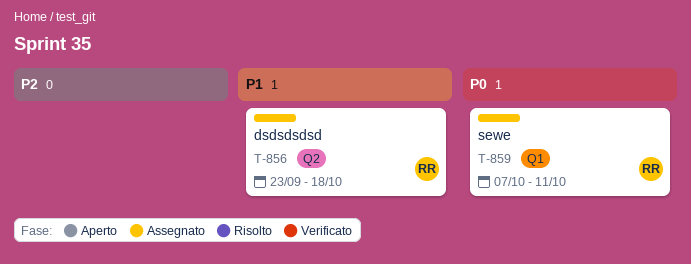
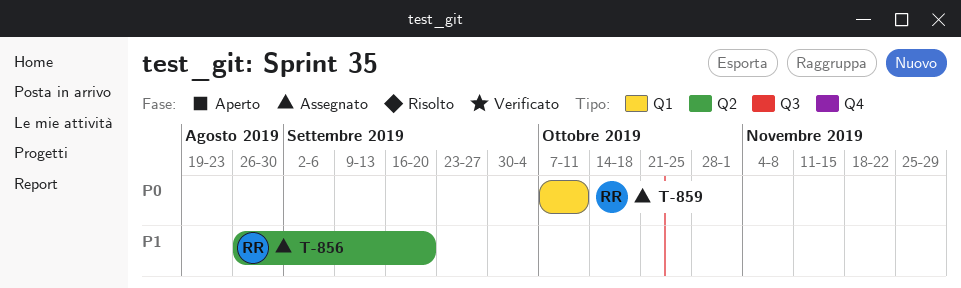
T-856, start: Sep 23 -> Aug 26
T-856, due: Oct 18 -> Sep 20

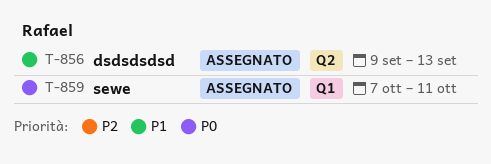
T-856, start: Aug 26 -> Sep 9
T-856, due: Sep 20 -> Sep 13

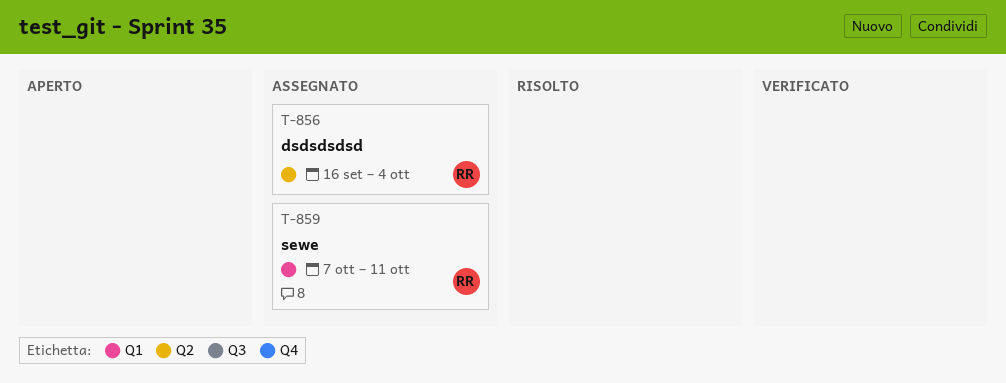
T-856, start: Sep 9 -> Sep 16
T-856, due: Sep 13 -> Oct 4

